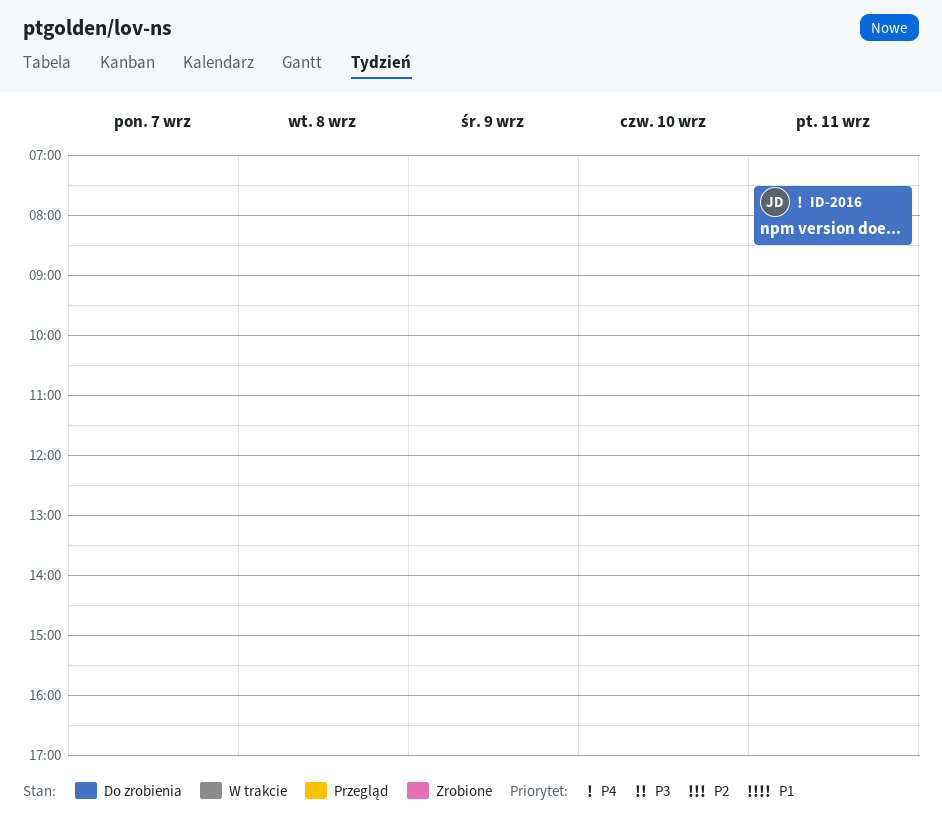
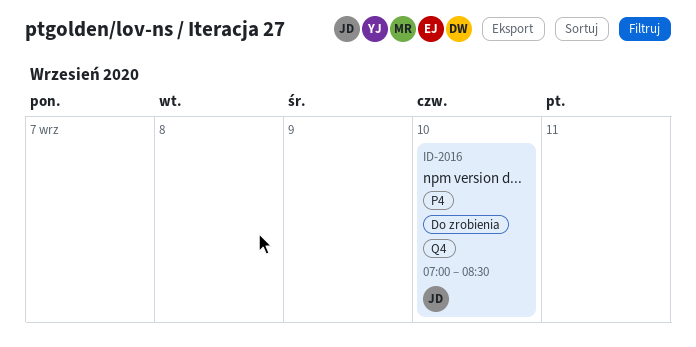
ID-2016, day: Sep 11 -> Sep 10
ID-2016, begins: 07:30 -> 07:00

